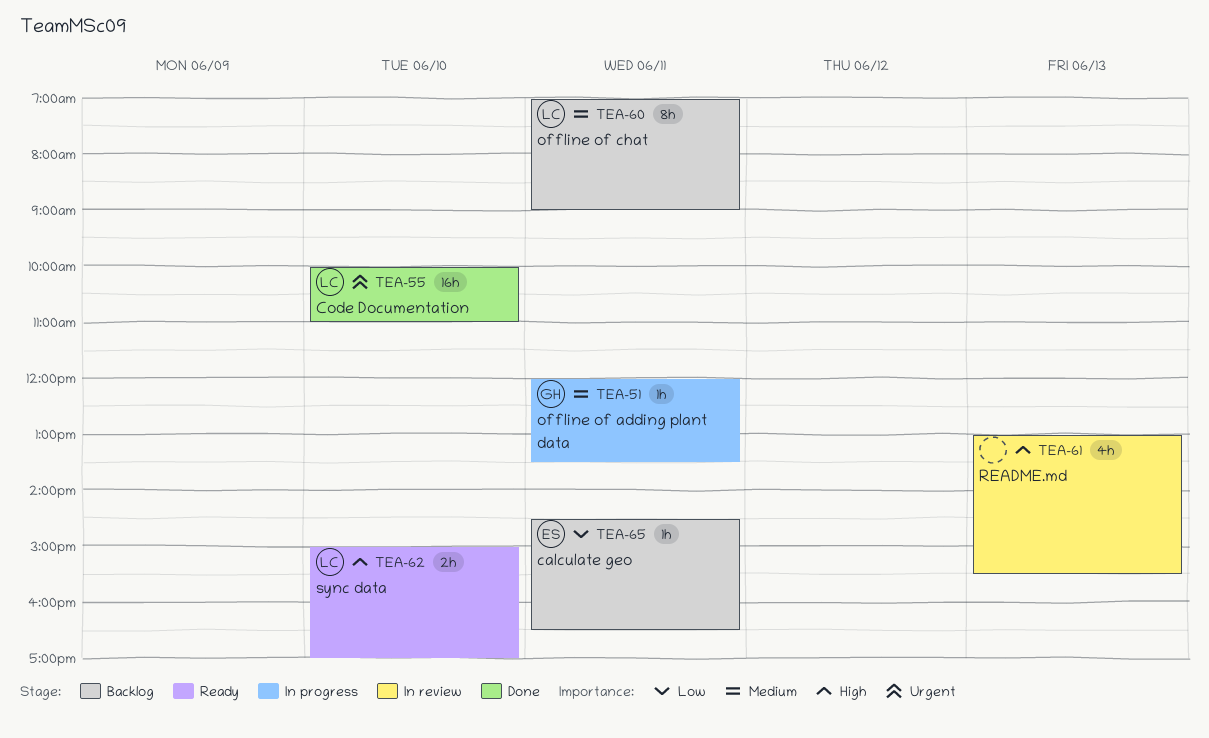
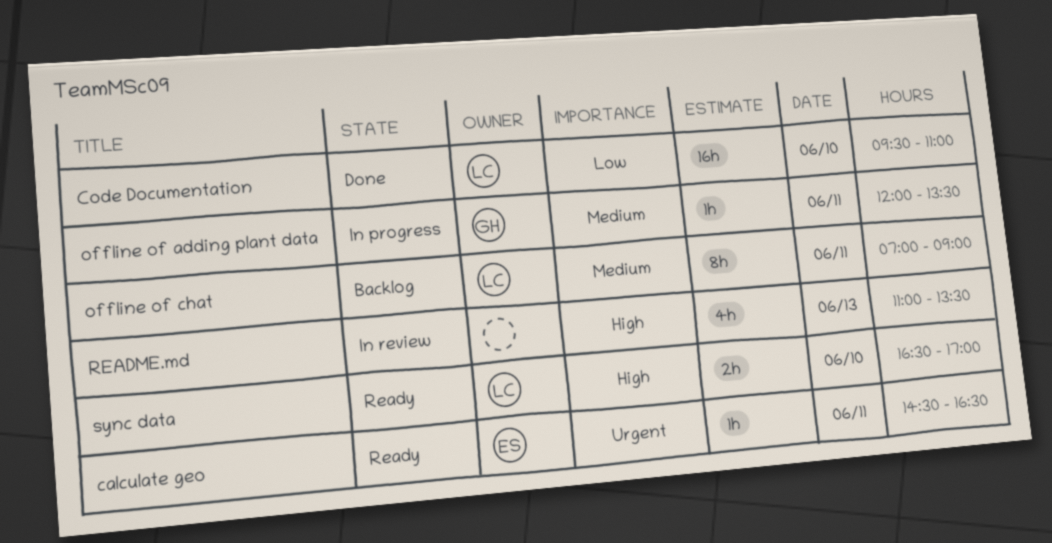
calculate geo, status: Backlog -> Ready
calculate geo, priority: Low -> Urgent
Code Documentation, priority: Urgent -> Low
Code Documentation, begins: 10:00 -> 09:30
README.md, begins: 13:00 -> 11:00
README.md, ends: 15:30 -> 13:30
sync data, begins: 15:00 -> 16:30

